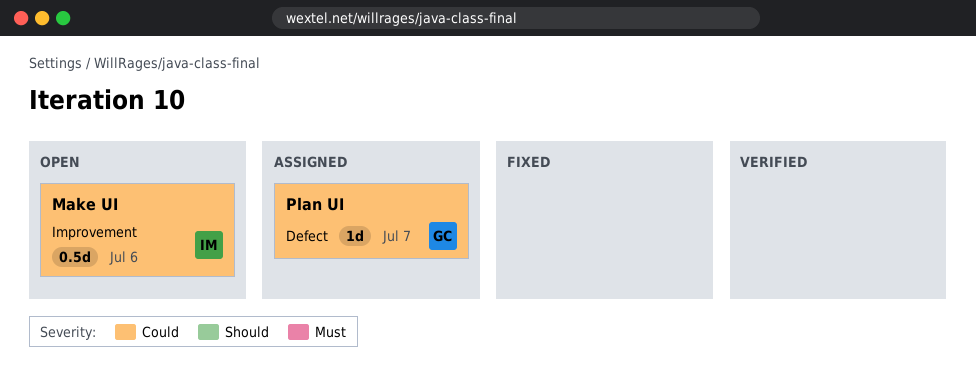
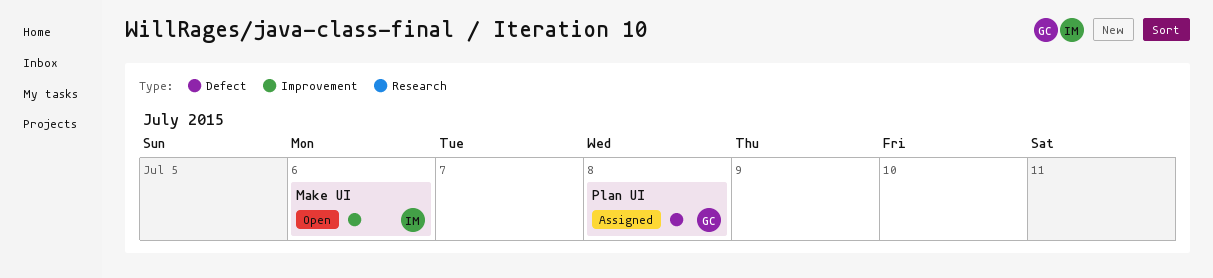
Plan UI, due: Jul 7 -> Jul 8

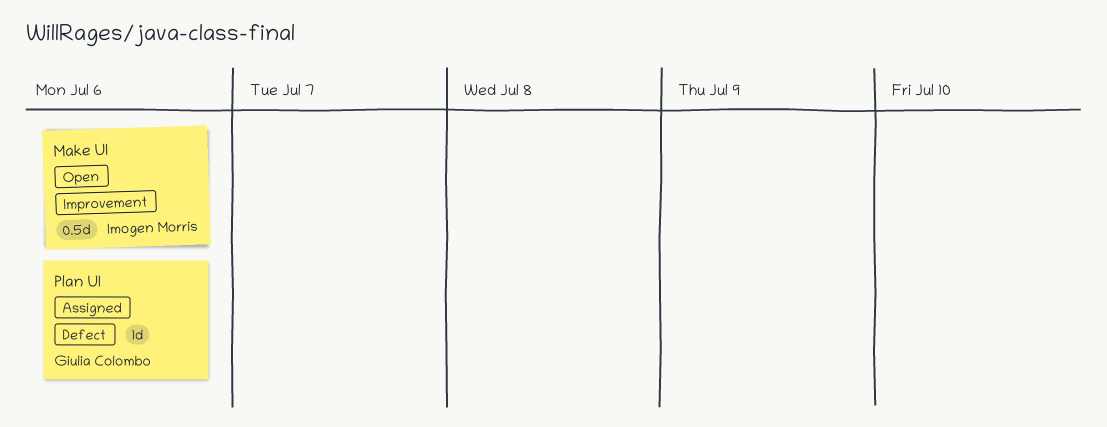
Plan UI, due: Jul 8 -> Jul 6

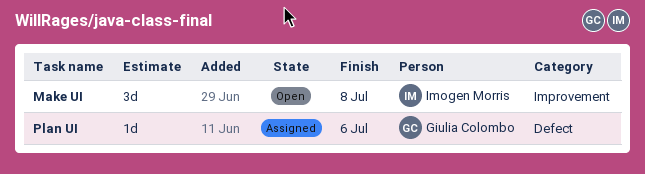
Make UI, estimate: 0.5d -> 3d
Make UI, due: Jul 6 -> Jul 8

